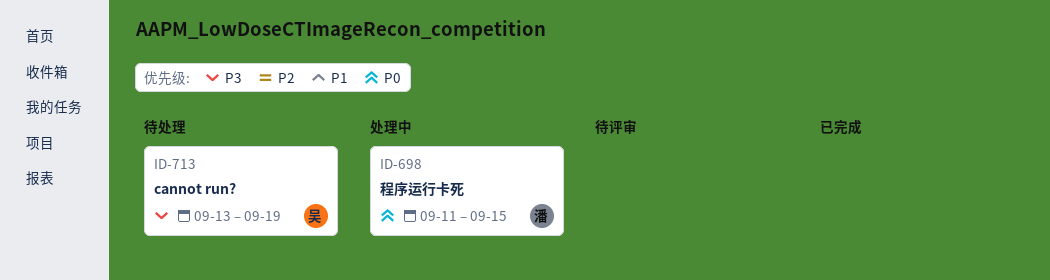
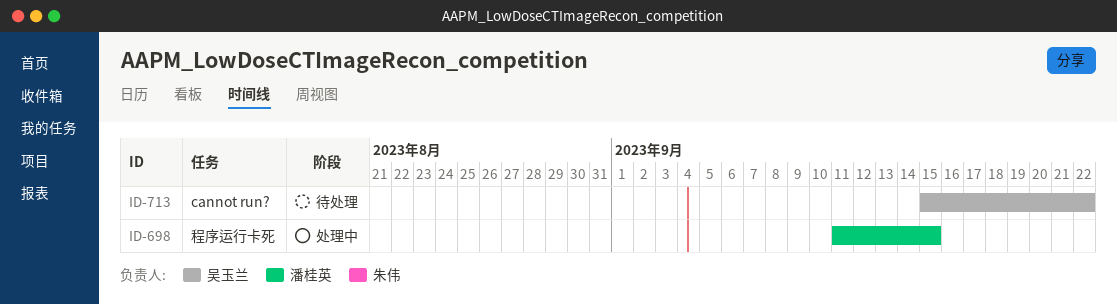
ID-713, start: Sep 13 -> Sep 15
ID-713, due: Sep 19 -> Sep 22

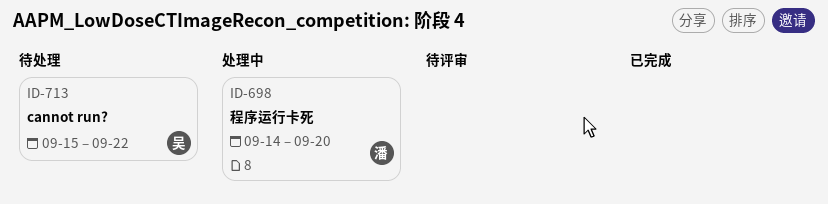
ID-698, start: Sep 11 -> Sep 14
ID-698, due: Sep 15 -> Sep 20

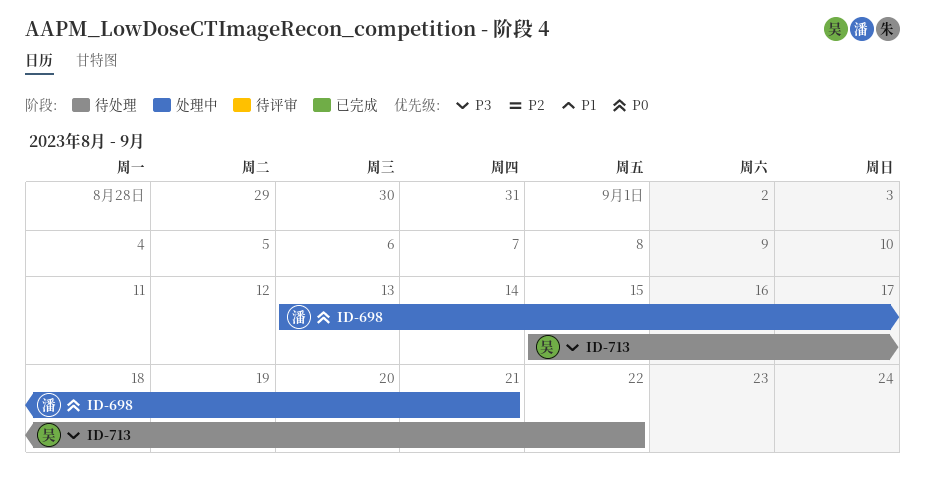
ID-698, start: Sep 14 -> Sep 13
ID-698, due: Sep 20 -> Sep 21

